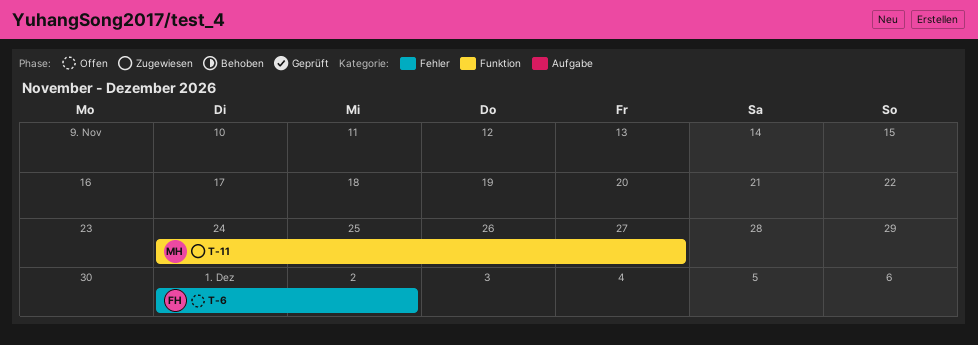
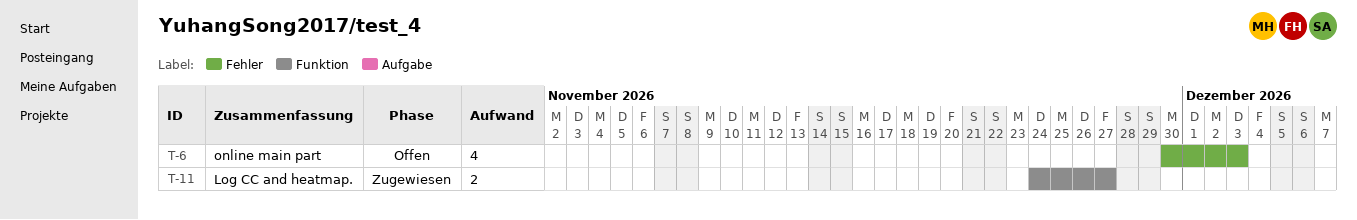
T-6, start: Dec 1 -> Nov 30
T-6, due: Dec 2 -> Dec 3

